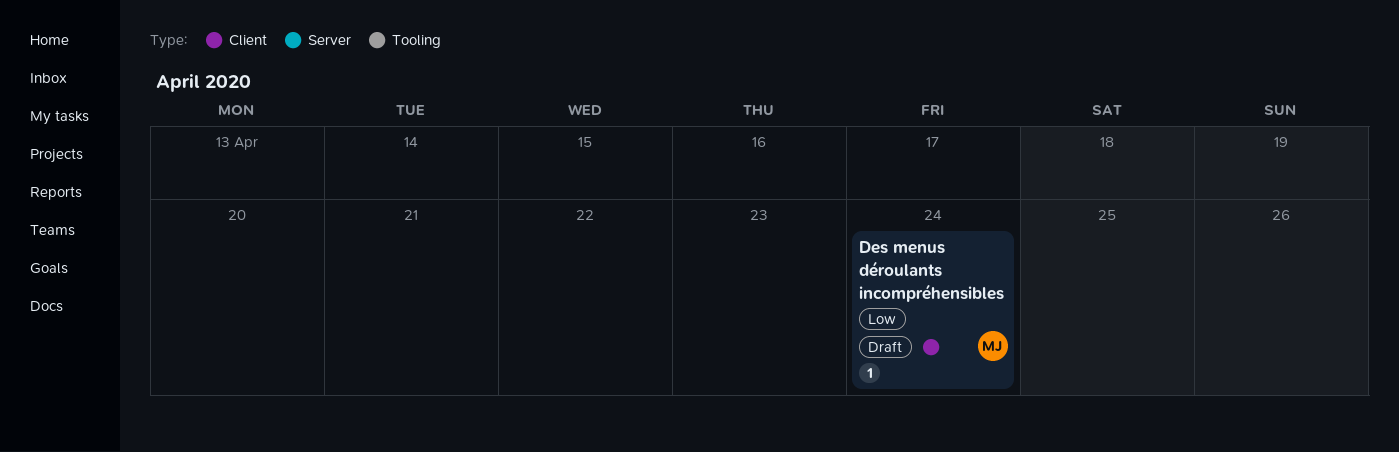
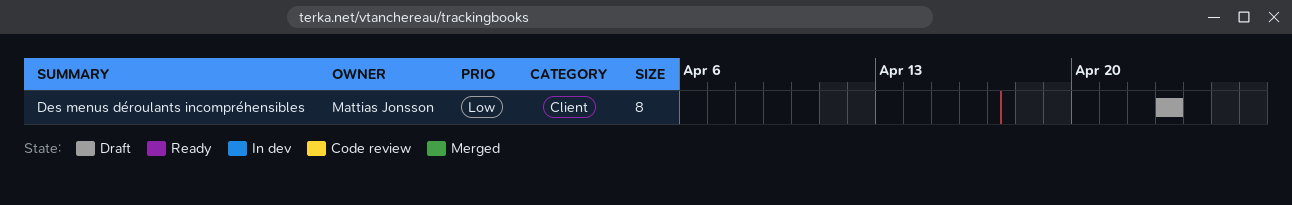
Des menus déroulants incompréhensibles, estimate: 1 -> 8
Des menus déroulants incompréhensibles, due: Apr 24 -> Apr 23

